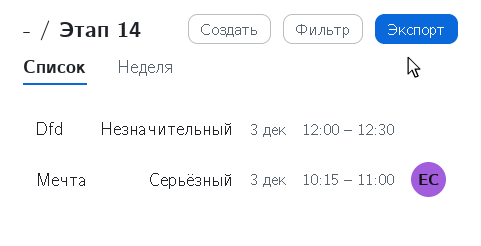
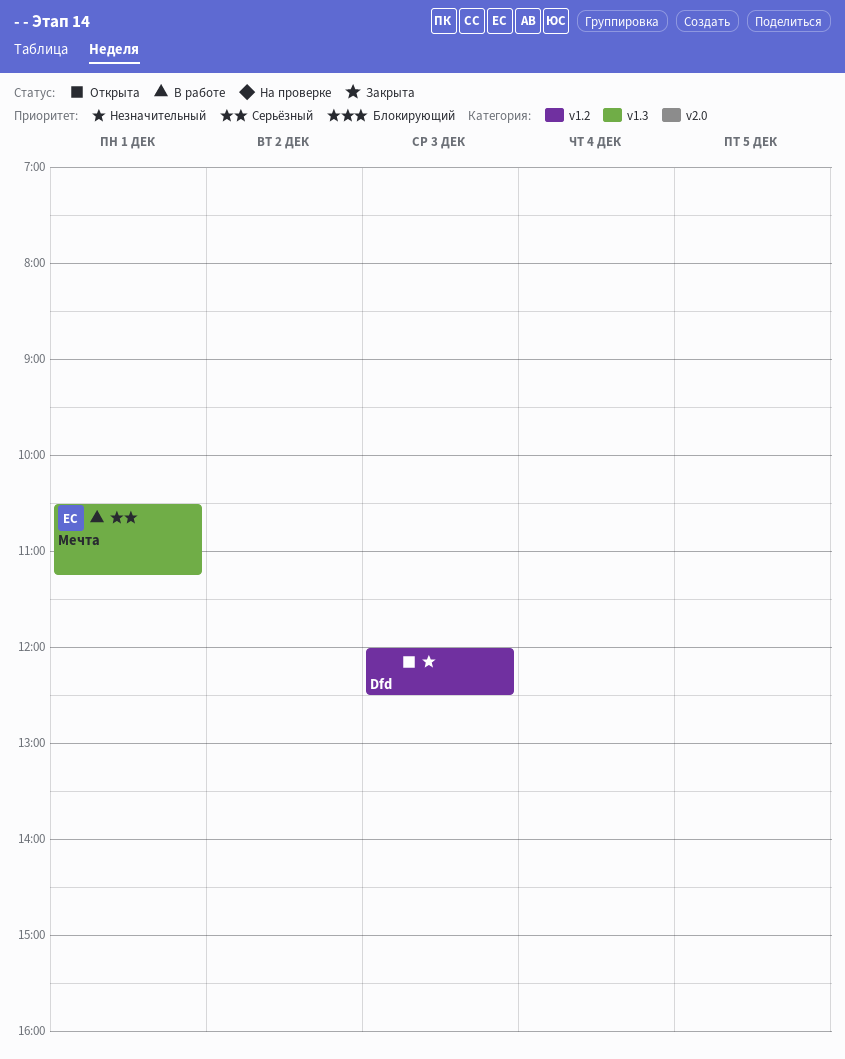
Мечта, day: Dec 3 -> Dec 1
Мечта, begins: 10:15 -> 10:30
Мечта, ends: 11:00 -> 11:15

